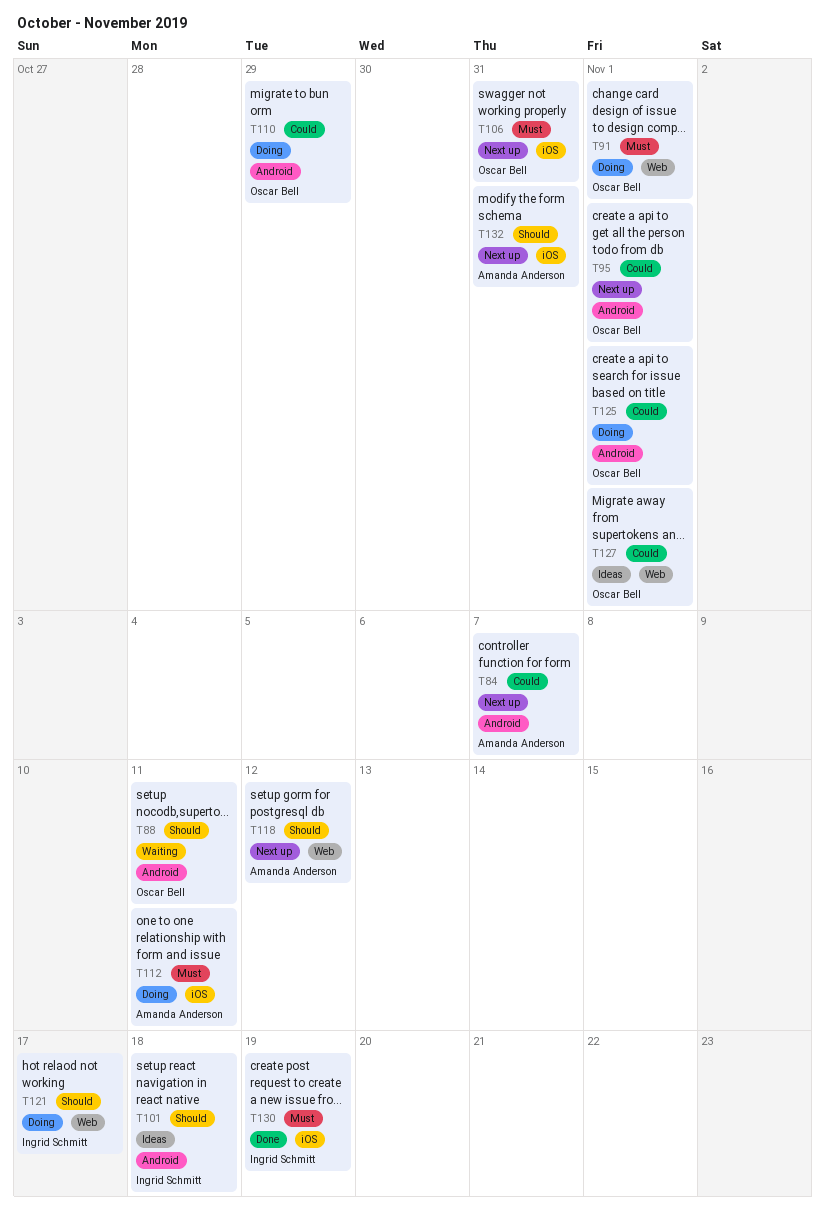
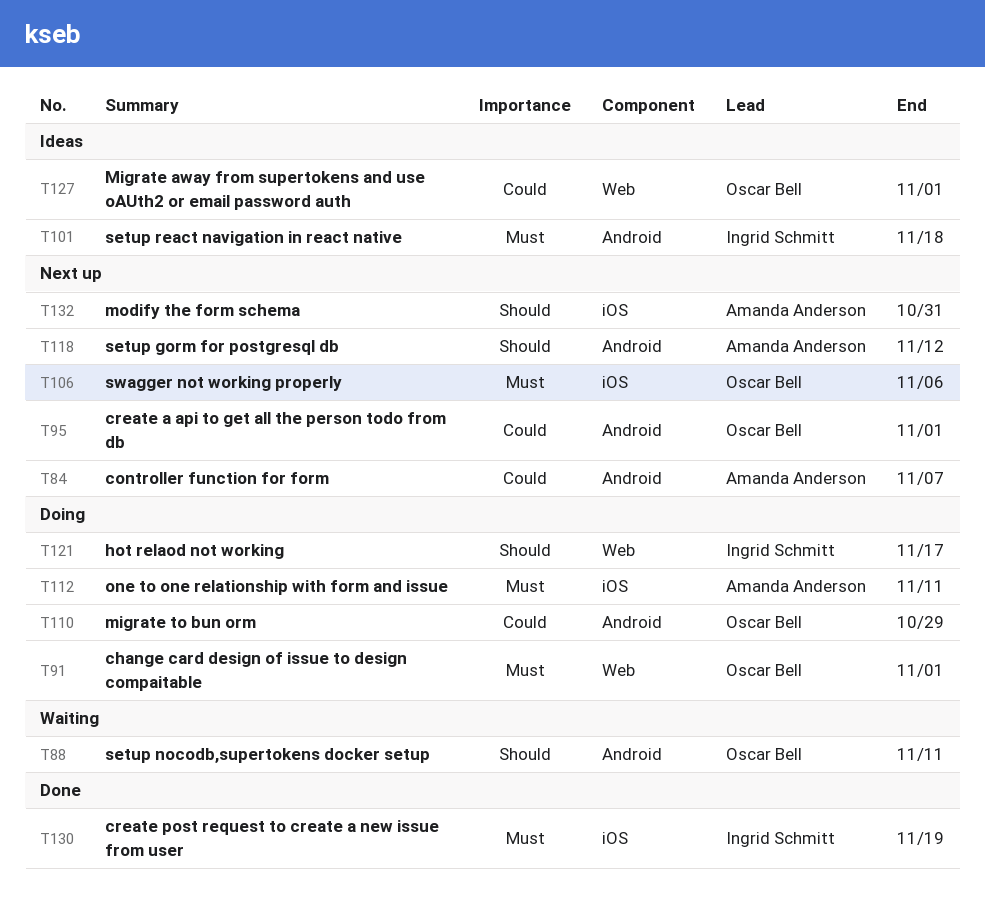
T101, priority: Should -> Must
T106, due: Oct 31 -> Nov 6
T118, label: Web -> Android
T125: present -> none

